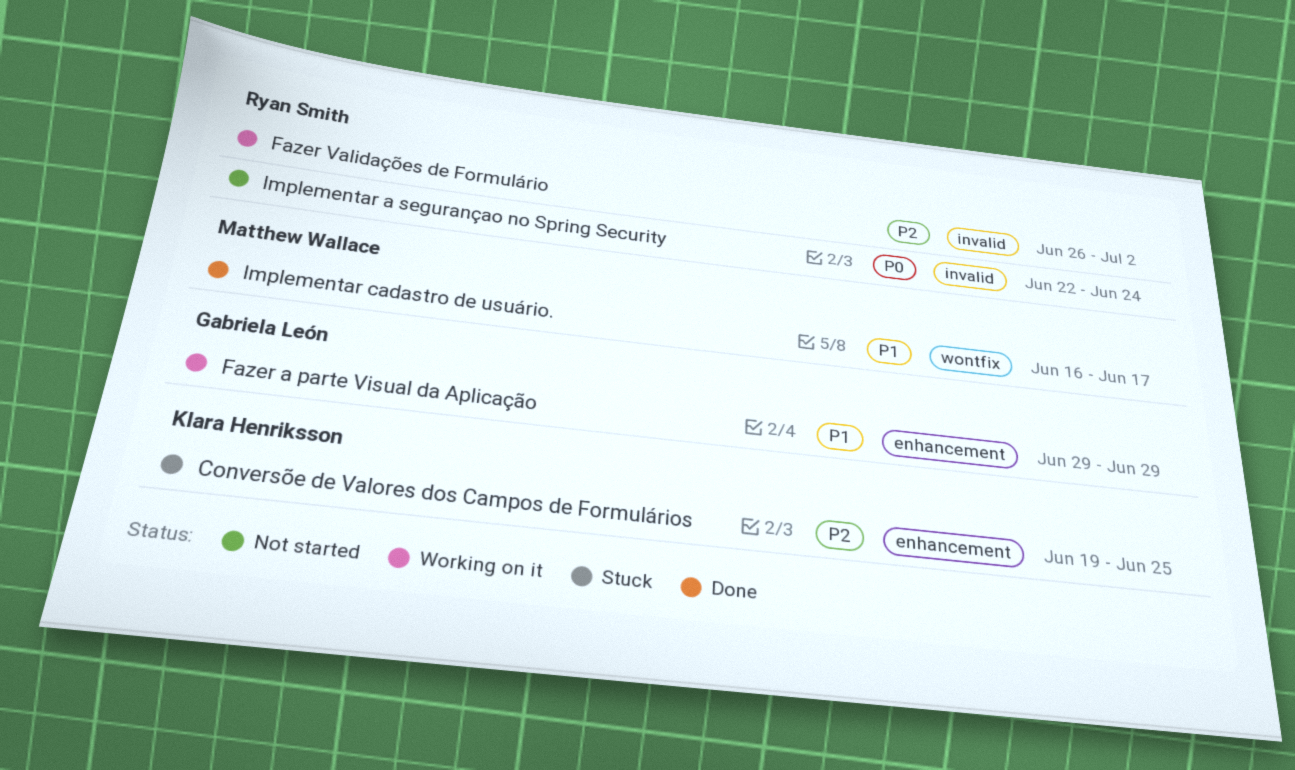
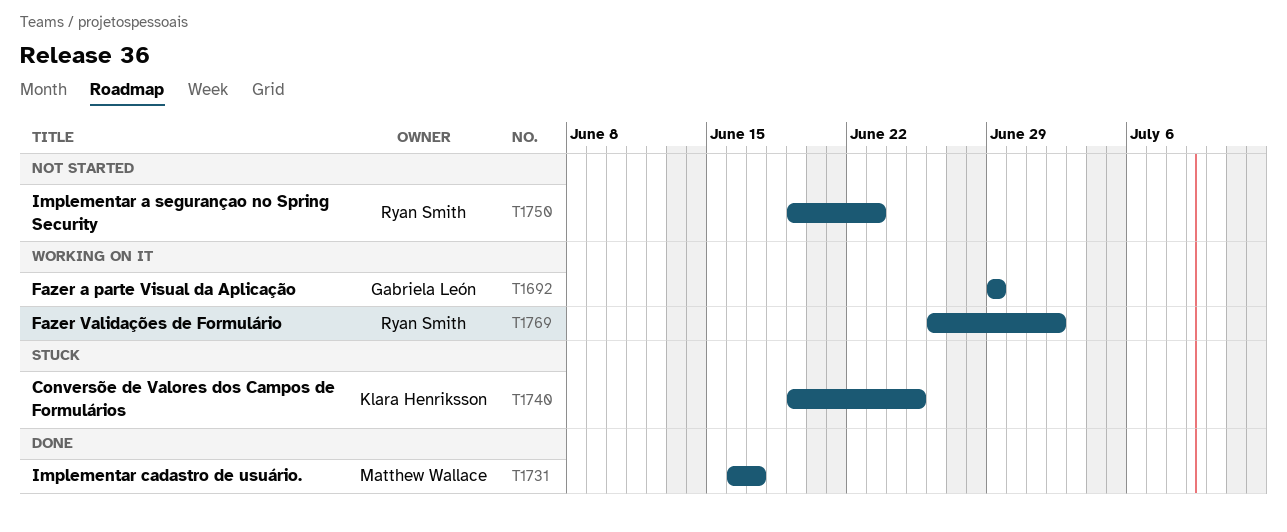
Implementar a segurançao no Spring Security, start: Jun 22 -> Jun 19
Implementar a segurançao no Spring Security, due: Jun 24 -> Jun 23

